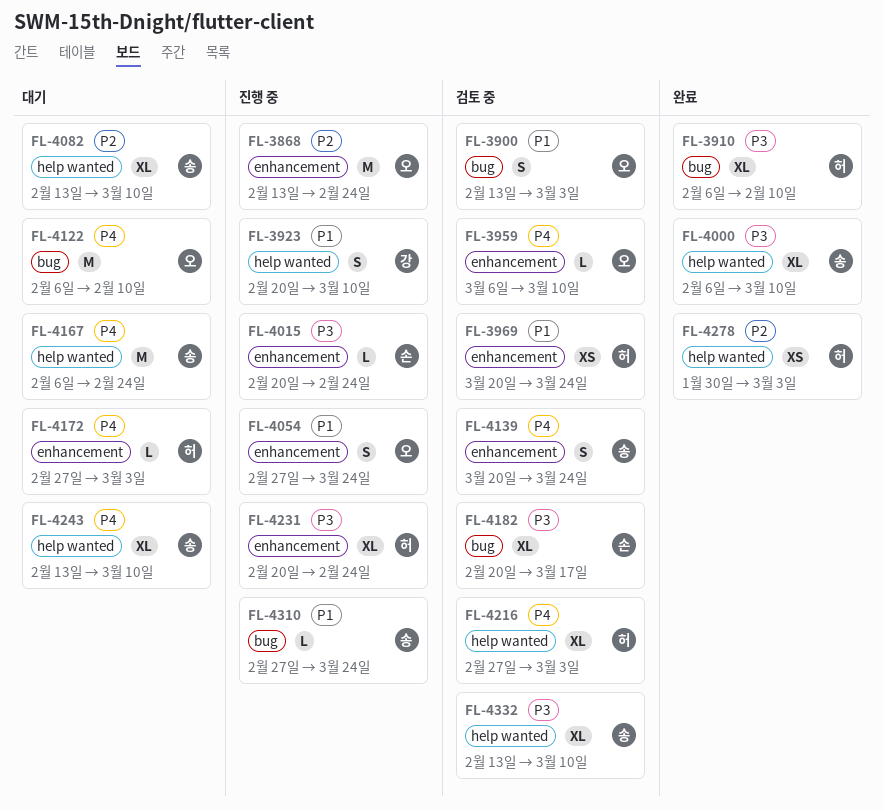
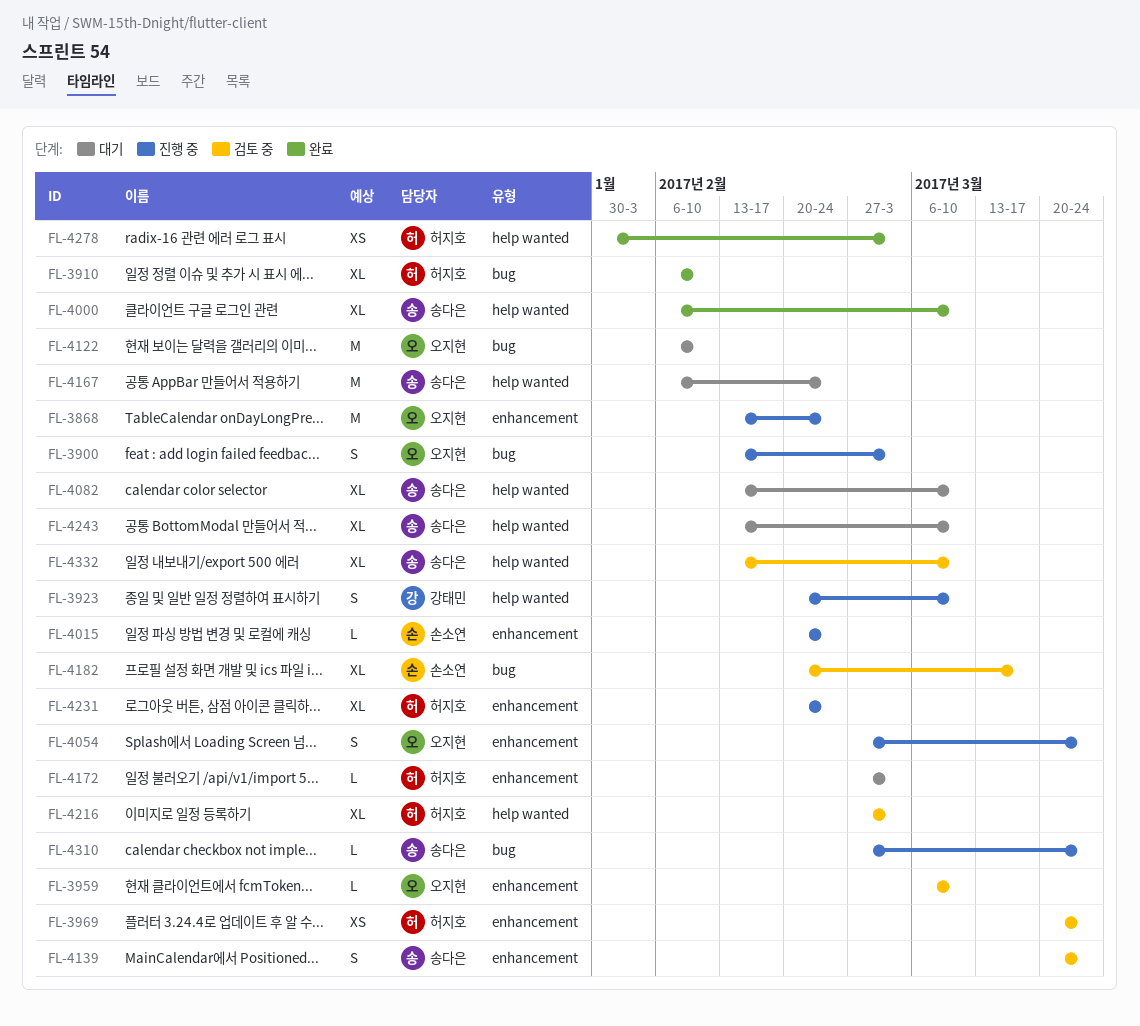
FL-3900, status: 검토 중 -> 진행 중

